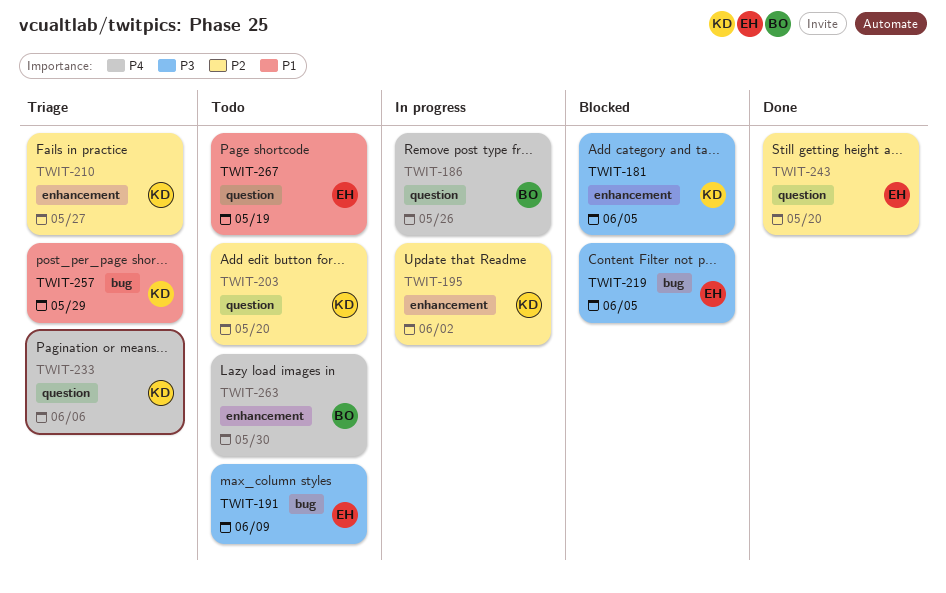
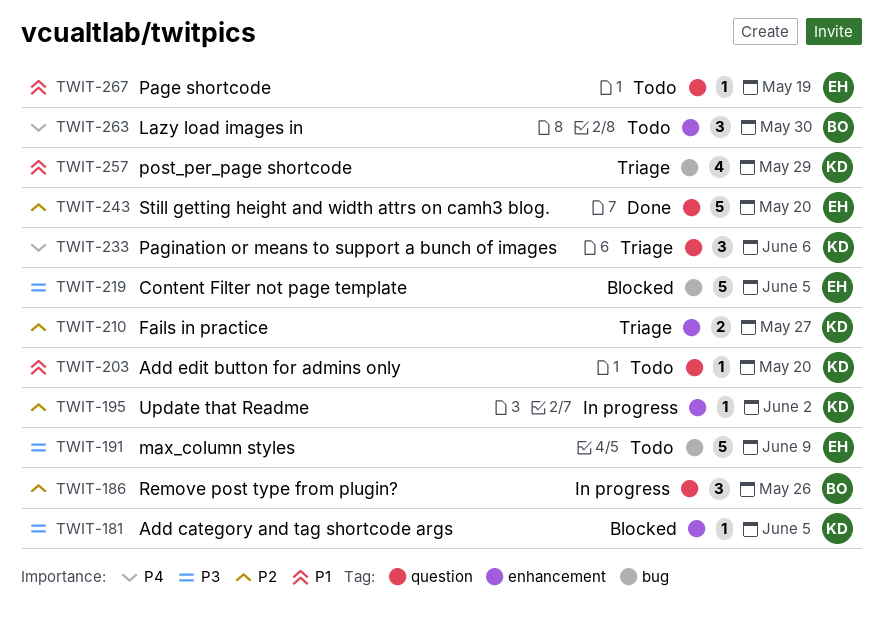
TWIT-186, priority: P4 -> P2
TWIT-203, priority: P2 -> P1

